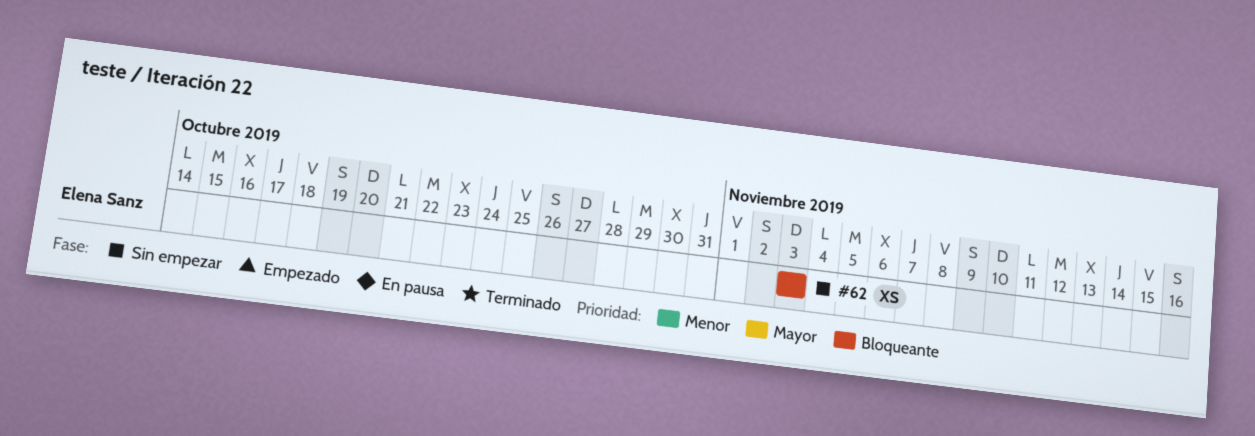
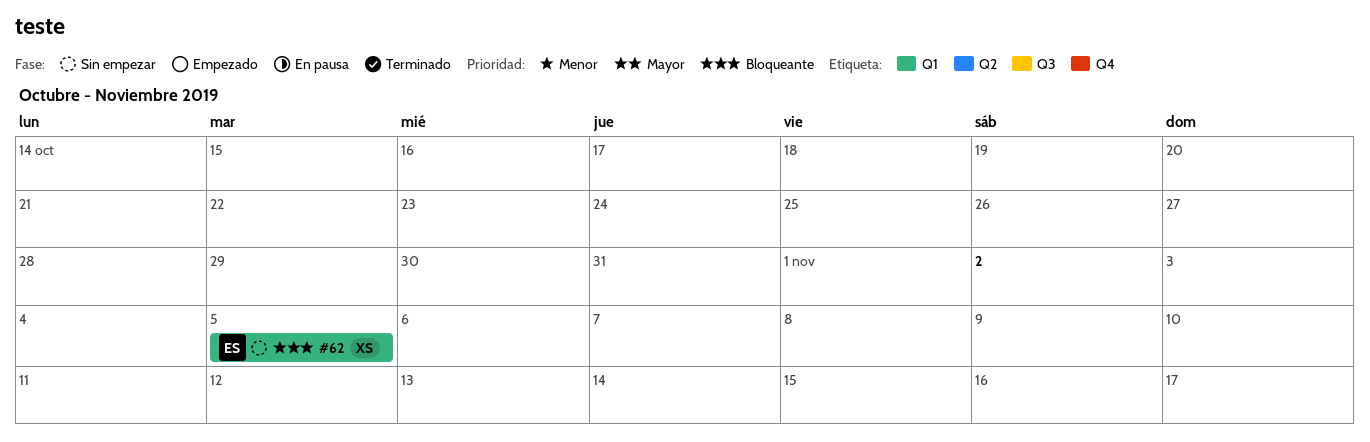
#62, start: Nov 3 -> Nov 5
#62, due: Nov 3 -> Nov 5

